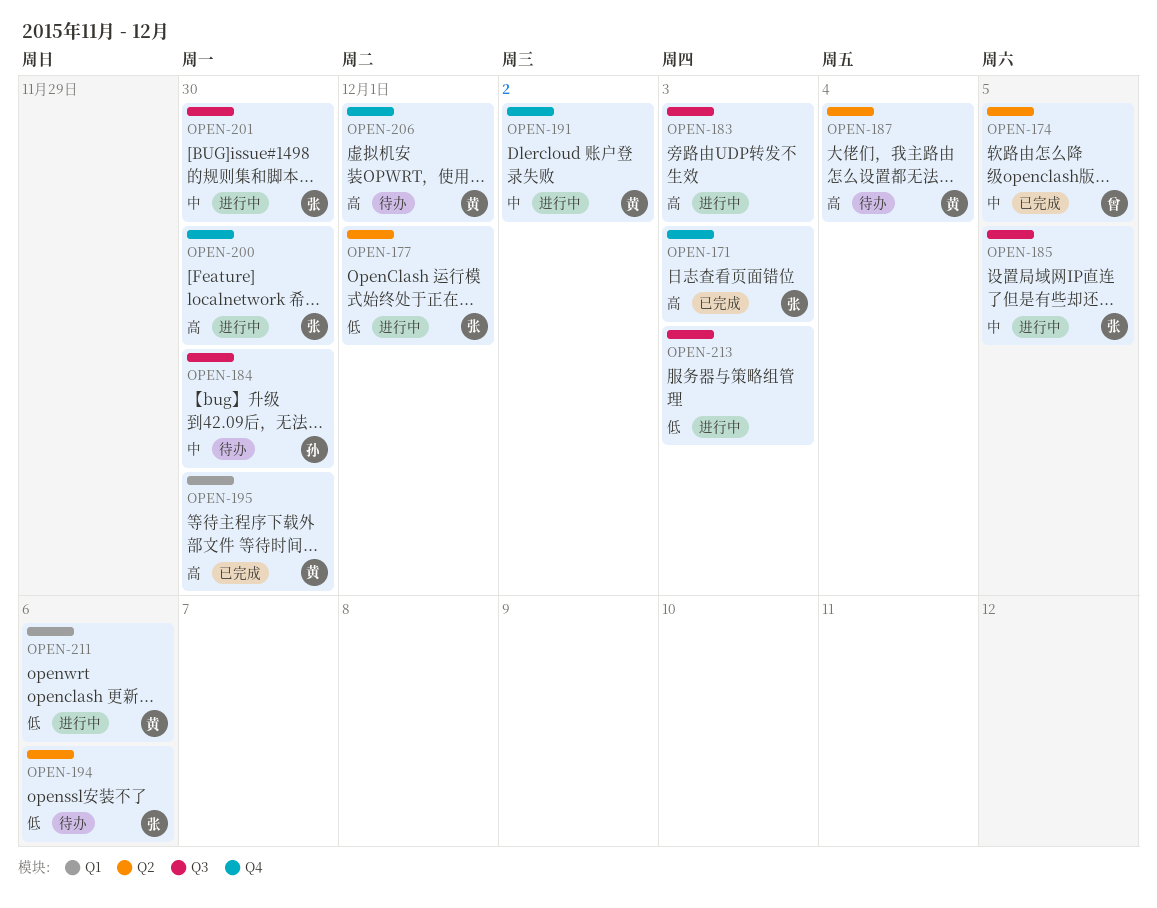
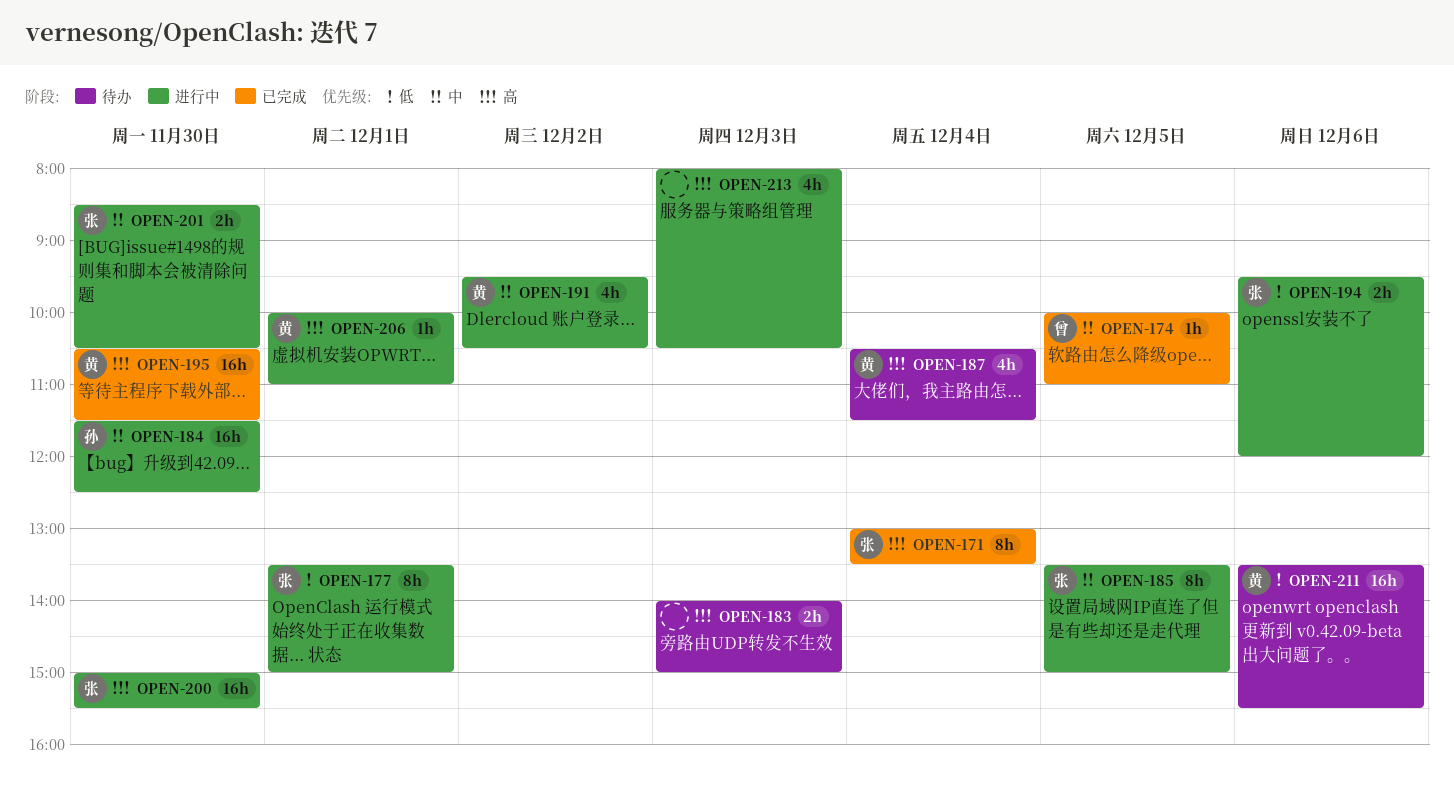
OPEN-171, day: Dec 3 -> Dec 4
OPEN-183, status: 进行中 -> 待办
OPEN-184, status: 待办 -> 进行中
OPEN-194, status: 待办 -> 进行中
OPEN-206, status: 待办 -> 进行中
OPEN-211, status: 进行中 -> 待办
OPEN-213, priority: 低 -> 高

